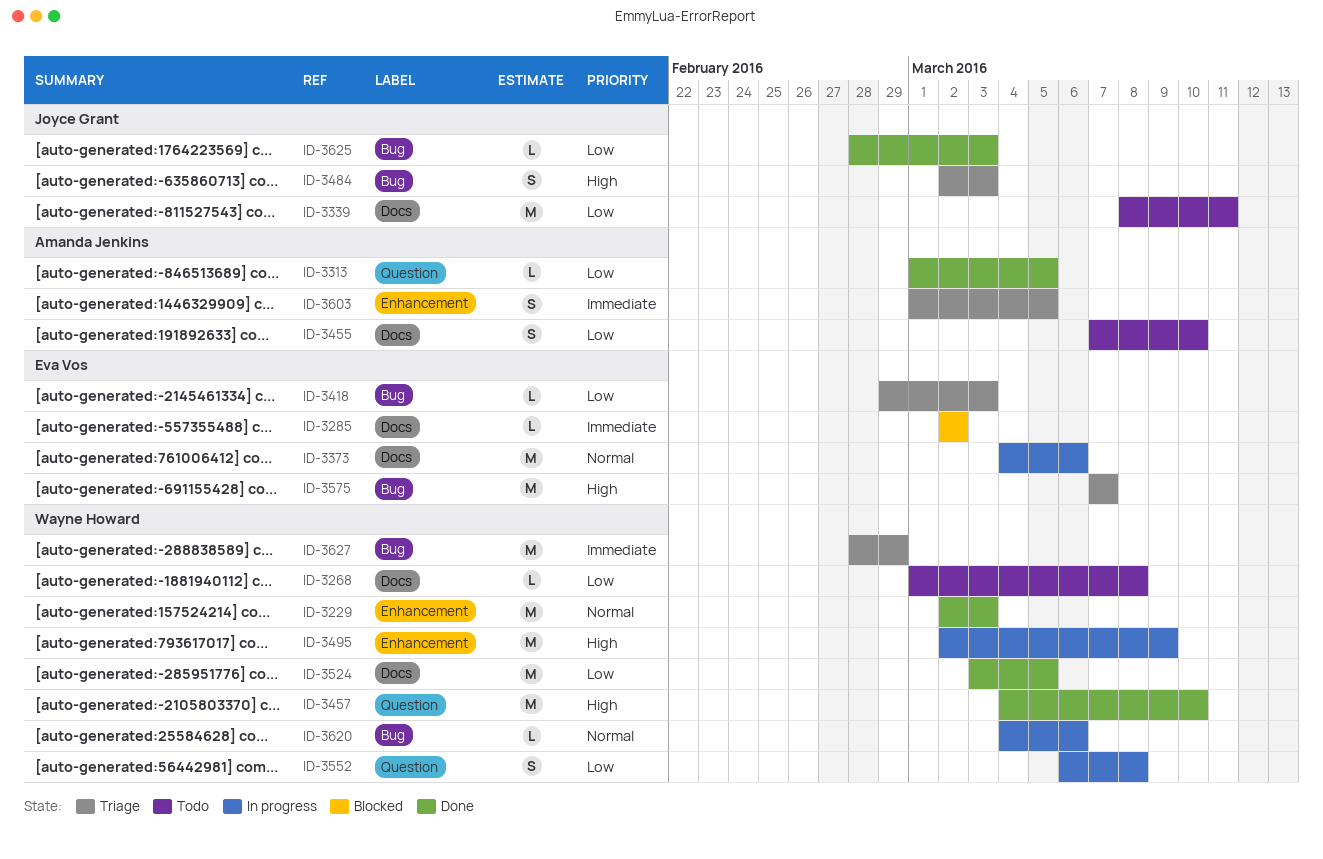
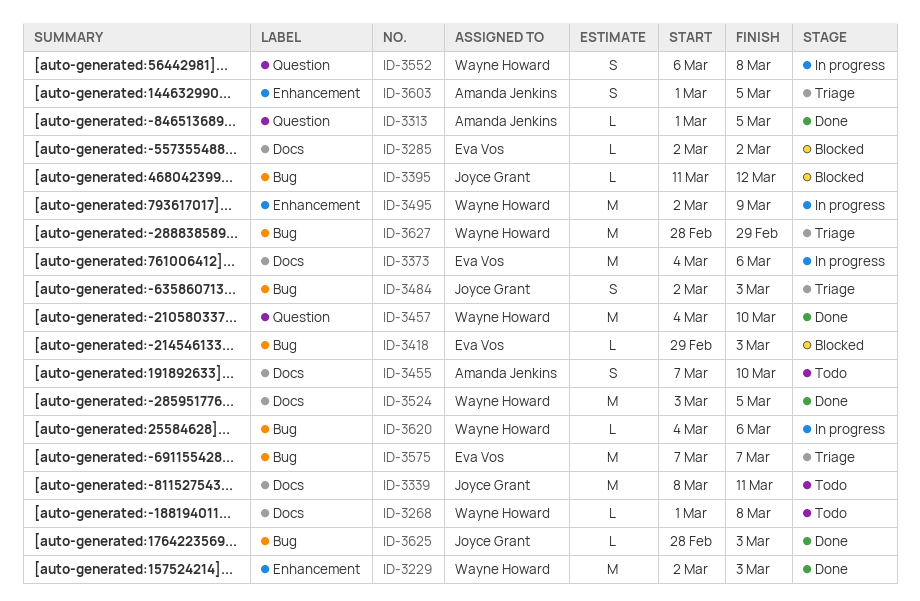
ID-3395: none -> present
ID-3418, status: Triage -> Blocked

